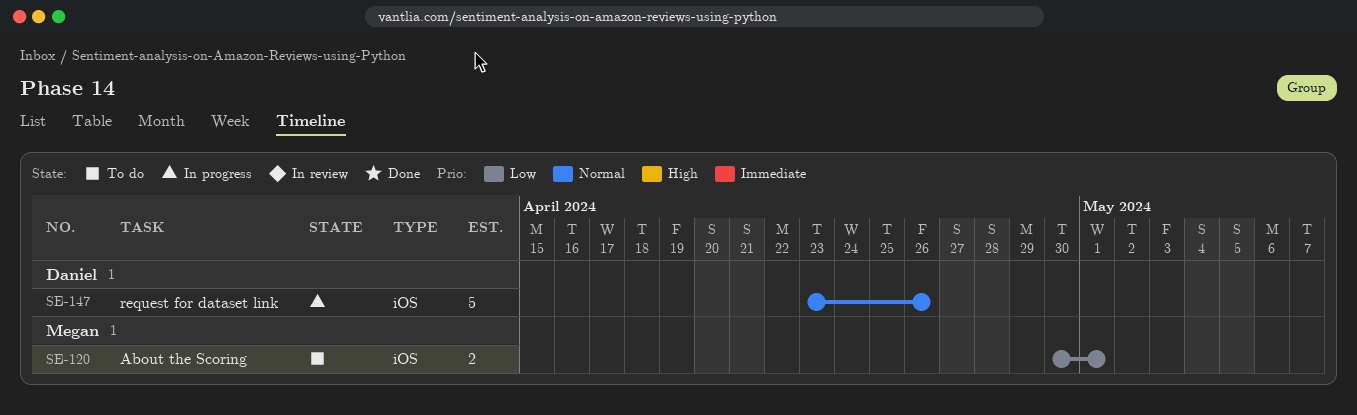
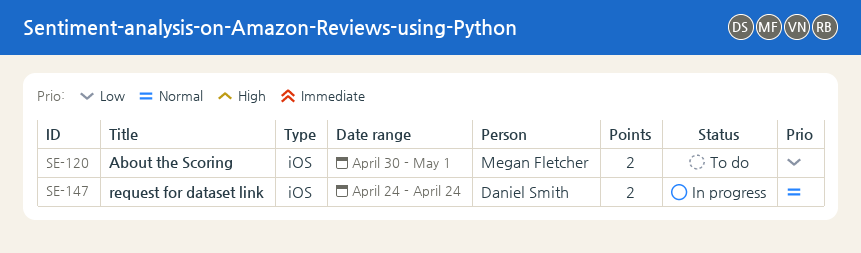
SE-147, estimate: 5 -> 2
SE-147, start: Apr 23 -> Apr 24
SE-147, due: Apr 26 -> Apr 24

